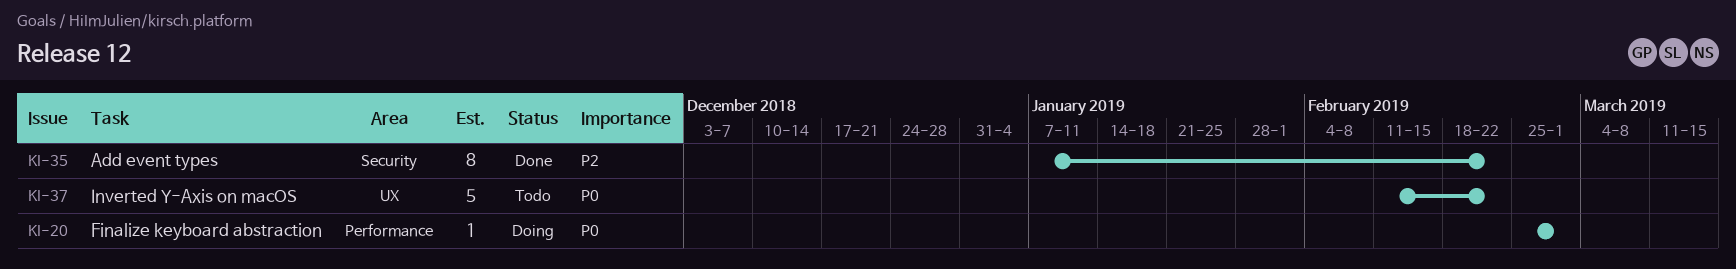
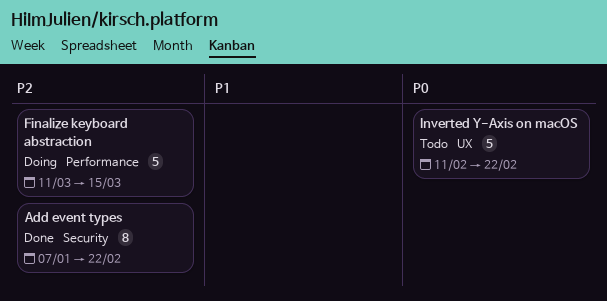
Finalize keyboard abstraction, priority: P0 -> P2
Finalize keyboard abstraction, estimate: 1 -> 5
Finalize keyboard abstraction, start: Feb 25 -> Mar 11
Finalize keyboard abstraction, due: Mar 1 -> Mar 15

